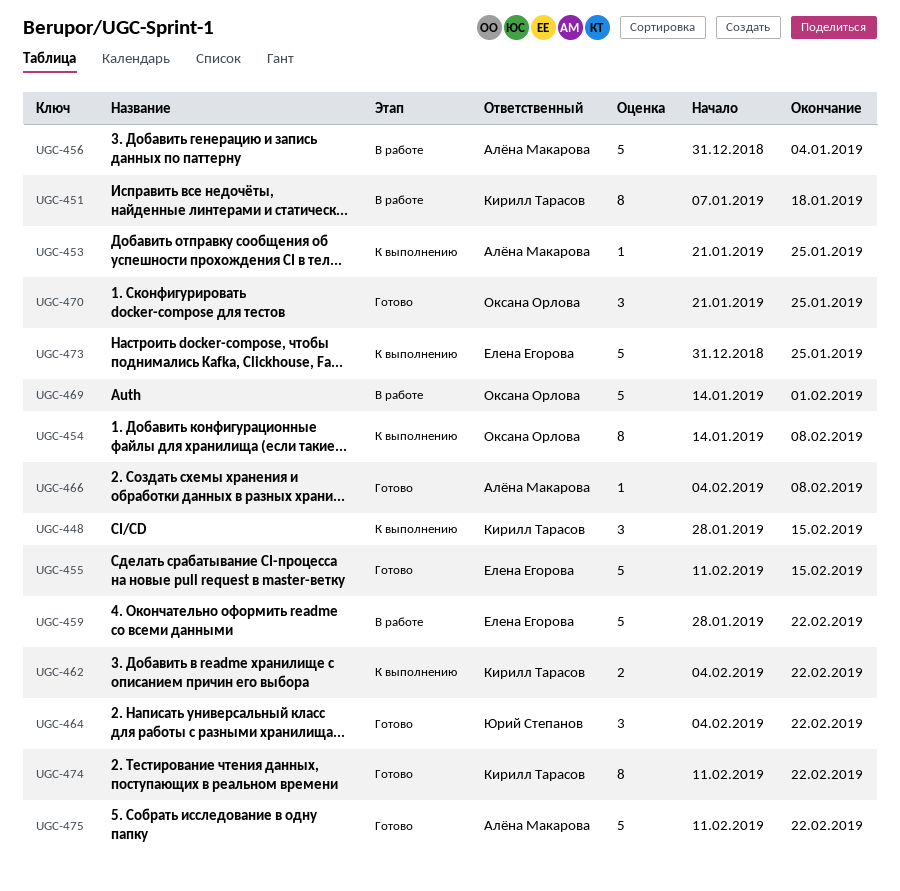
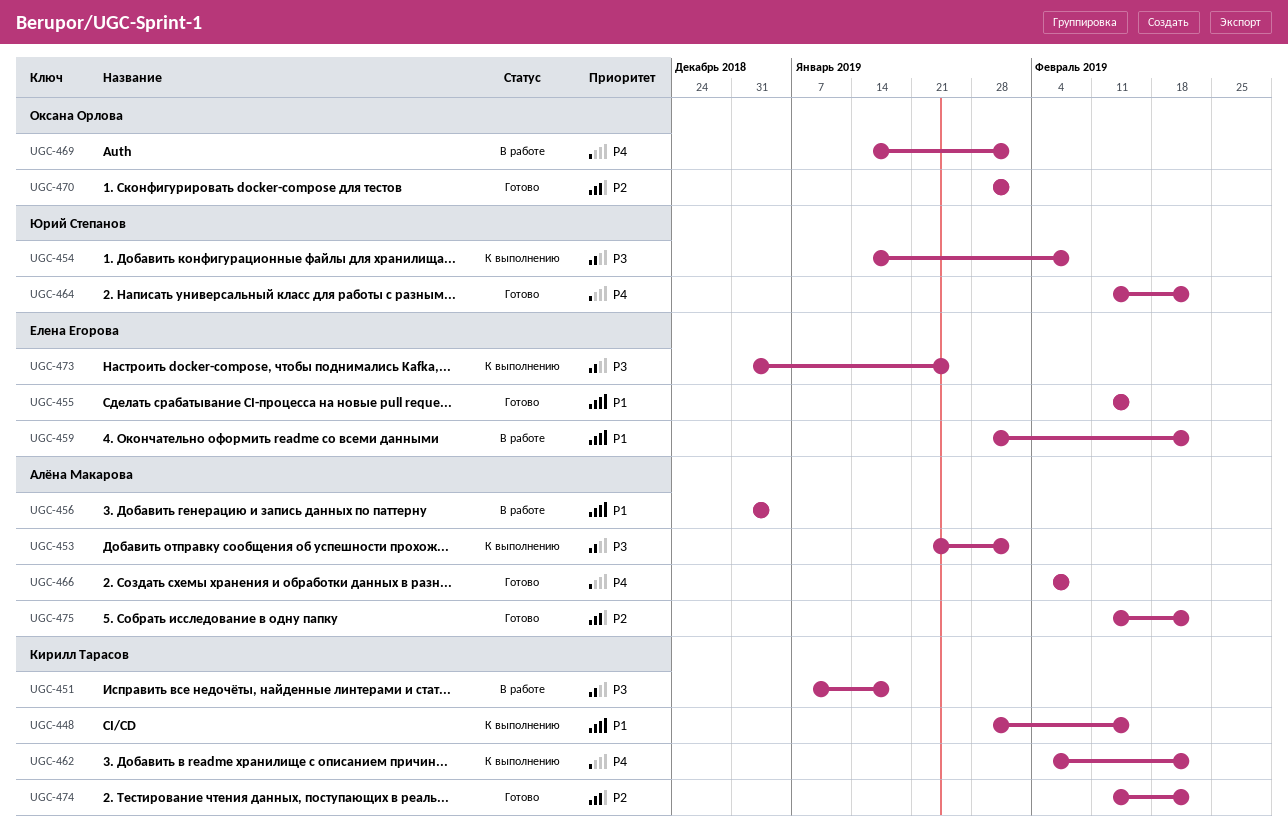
UGC-453, due: Jan 25 -> Feb 1
UGC-454, owner: Оксана Орлова -> Юрий Степанов
UGC-464, start: Feb 4 -> Feb 11
UGC-470, start: Jan 21 -> Jan 28
UGC-470, due: Jan 25 -> Feb 1

